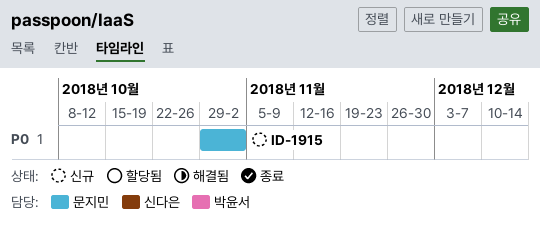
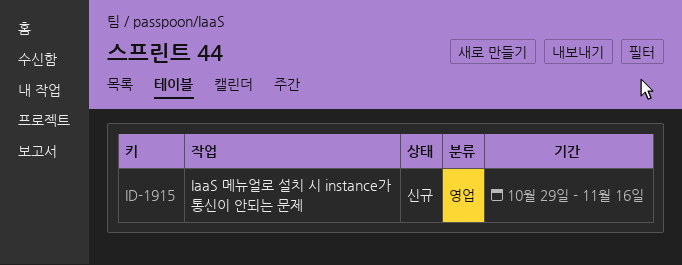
ID-1915, due: Nov 2 -> Nov 16

